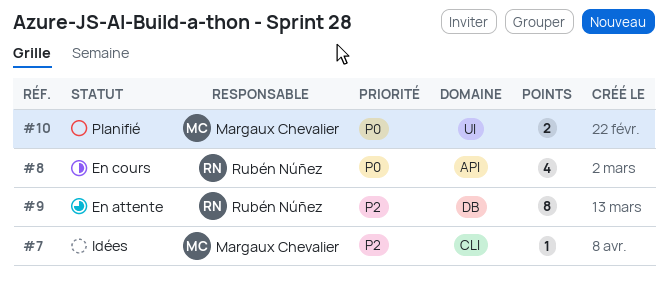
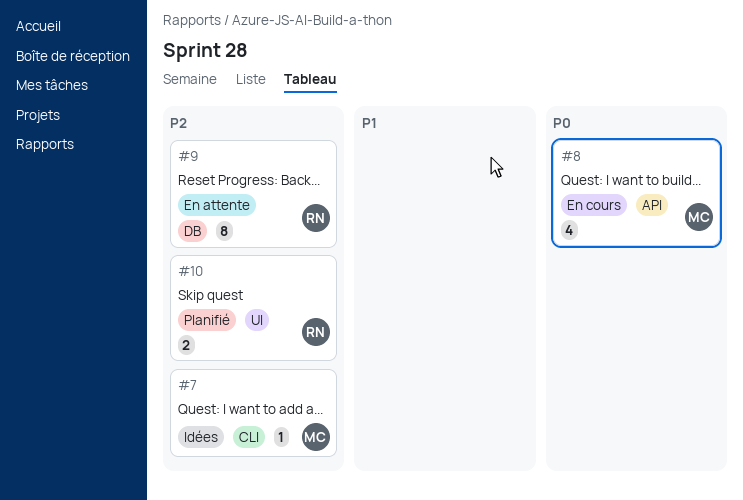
#8, owner: Rubén Núñez -> Margaux Chevalier
#10, owner: Margaux Chevalier -> Rubén Núñez
#10, priority: P0 -> P2

